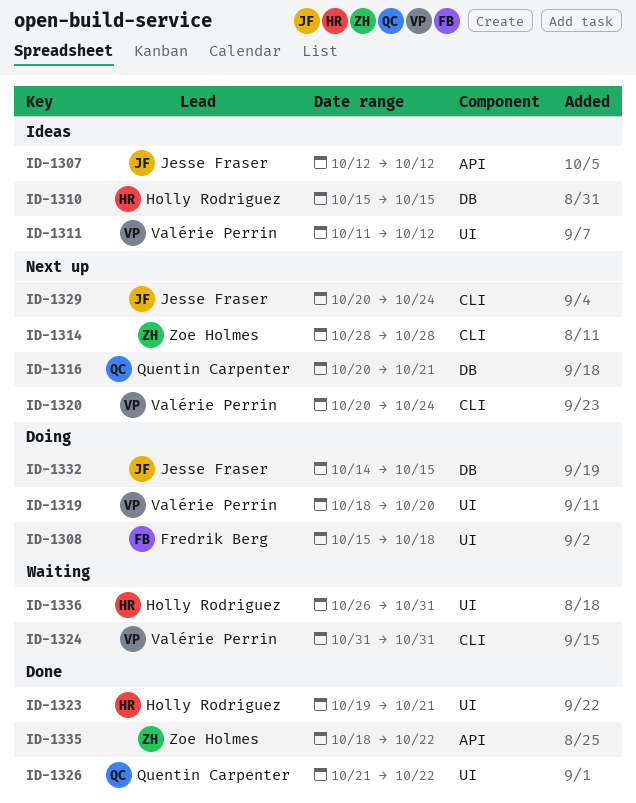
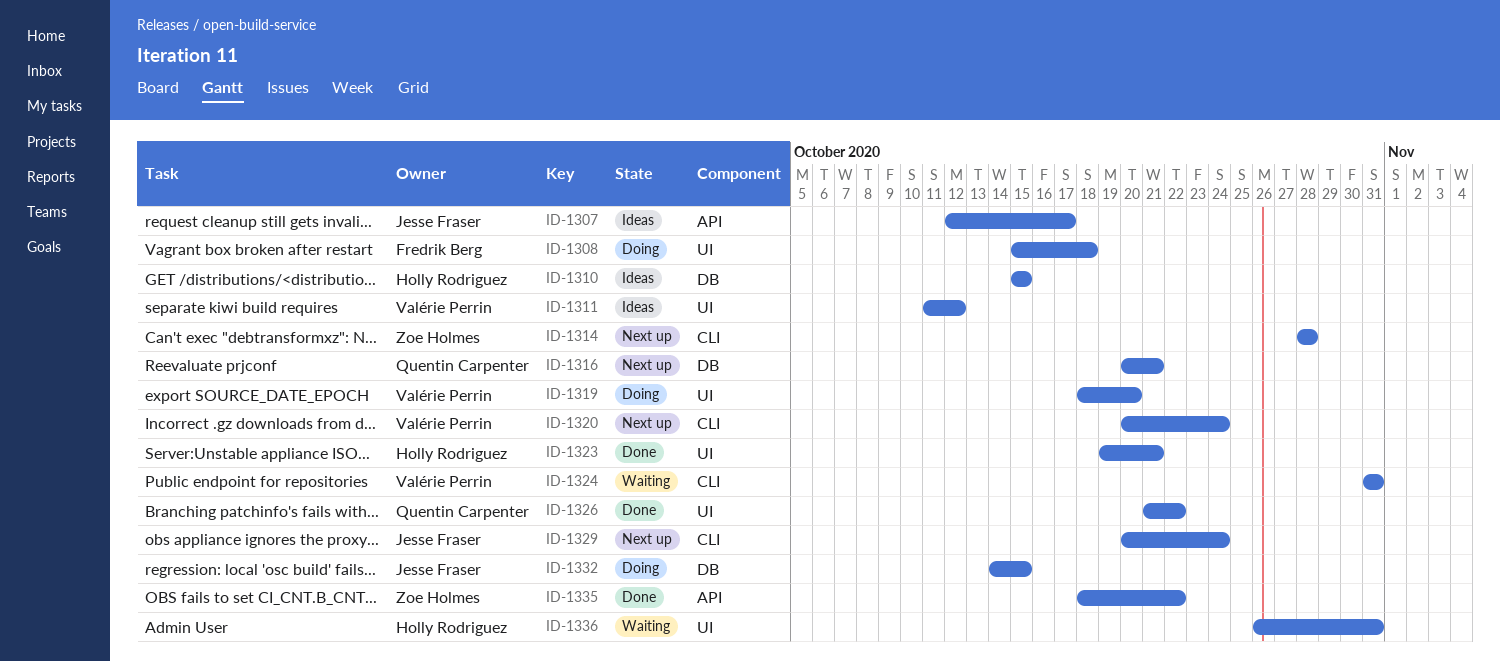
ID-1307, due: Oct 12 -> Oct 17

